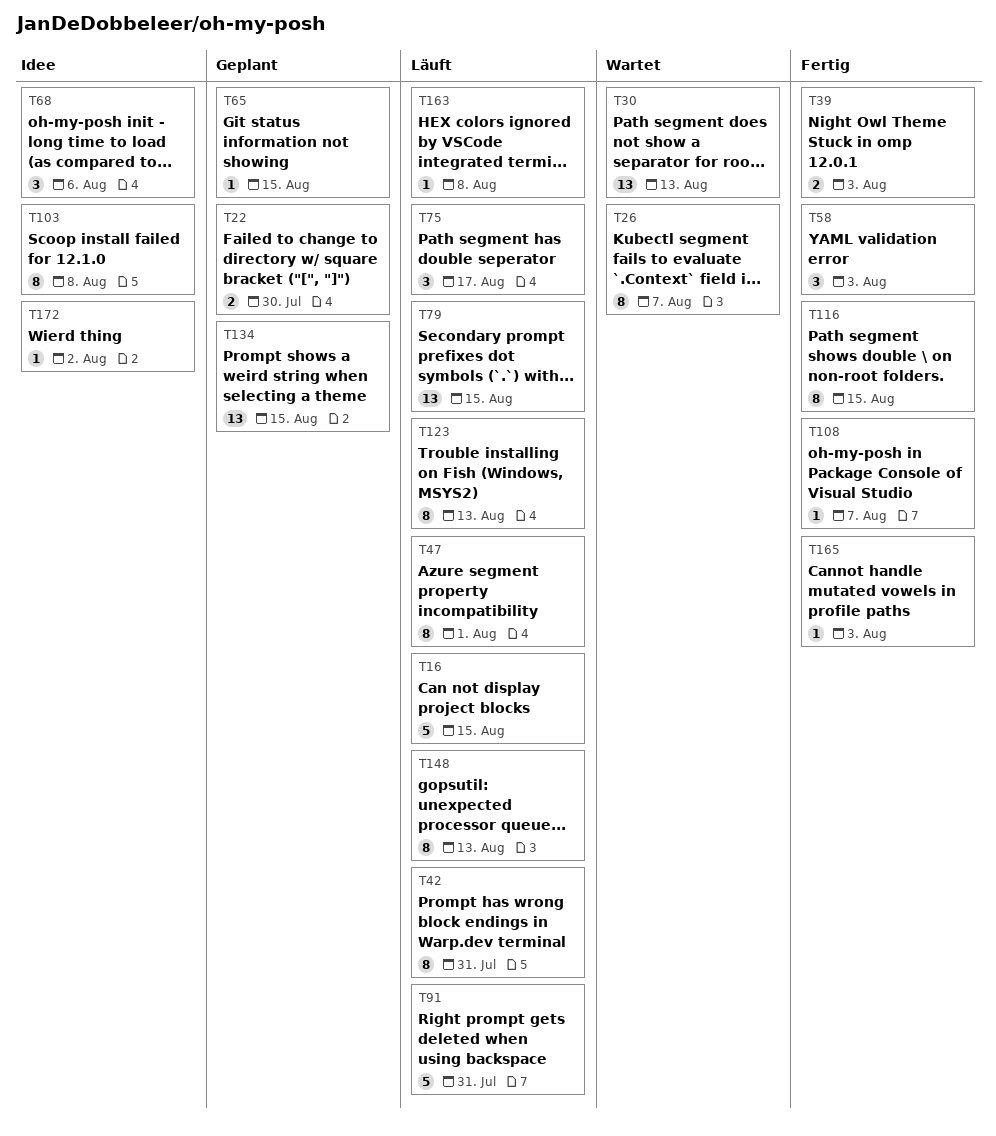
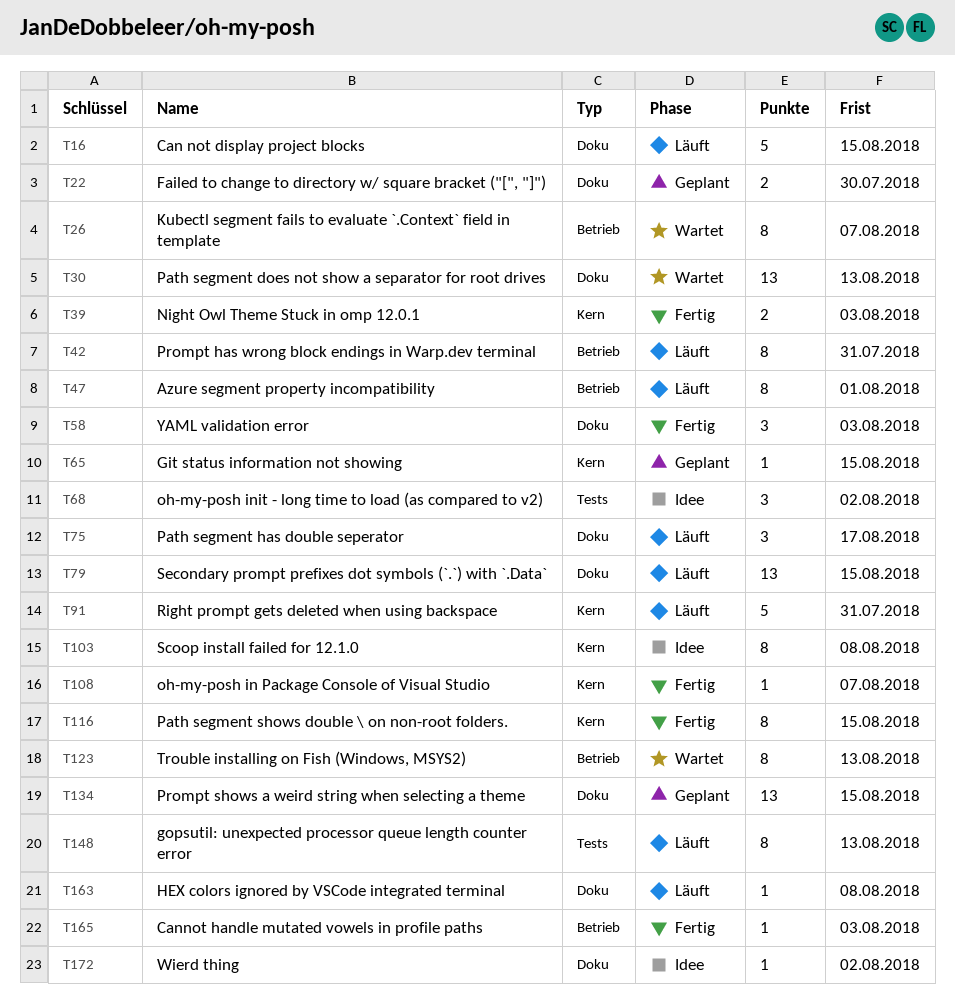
T68, due: Aug 6 -> Aug 2
T123, status: Läuft -> Wartet

